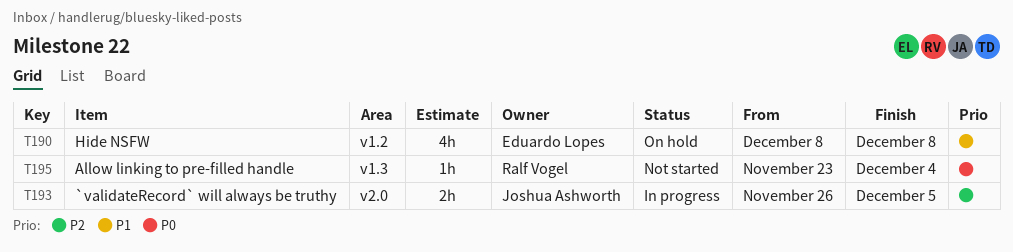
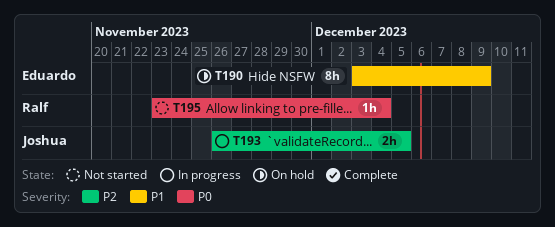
T190, estimate: 4h -> 8h
T190, start: Dec 8 -> Dec 3
T190, due: Dec 8 -> Dec 9

